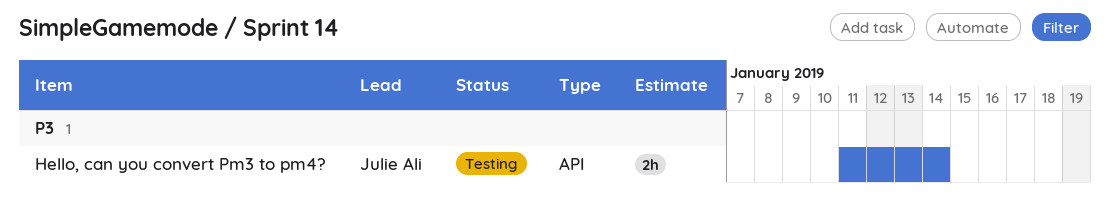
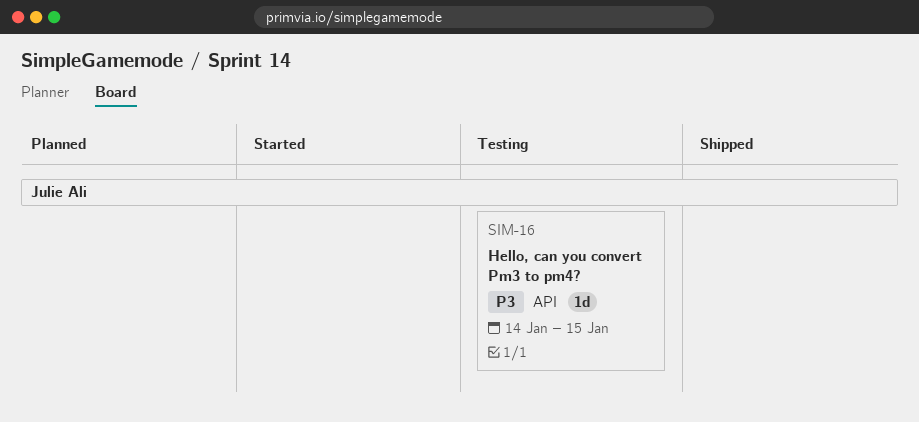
Hello, can you convert Pm3 to pm4?, estimate: 2h -> 1d
Hello, can you convert Pm3 to pm4?, start: Jan 11 -> Jan 14
Hello, can you convert Pm3 to pm4?, due: Jan 14 -> Jan 15

